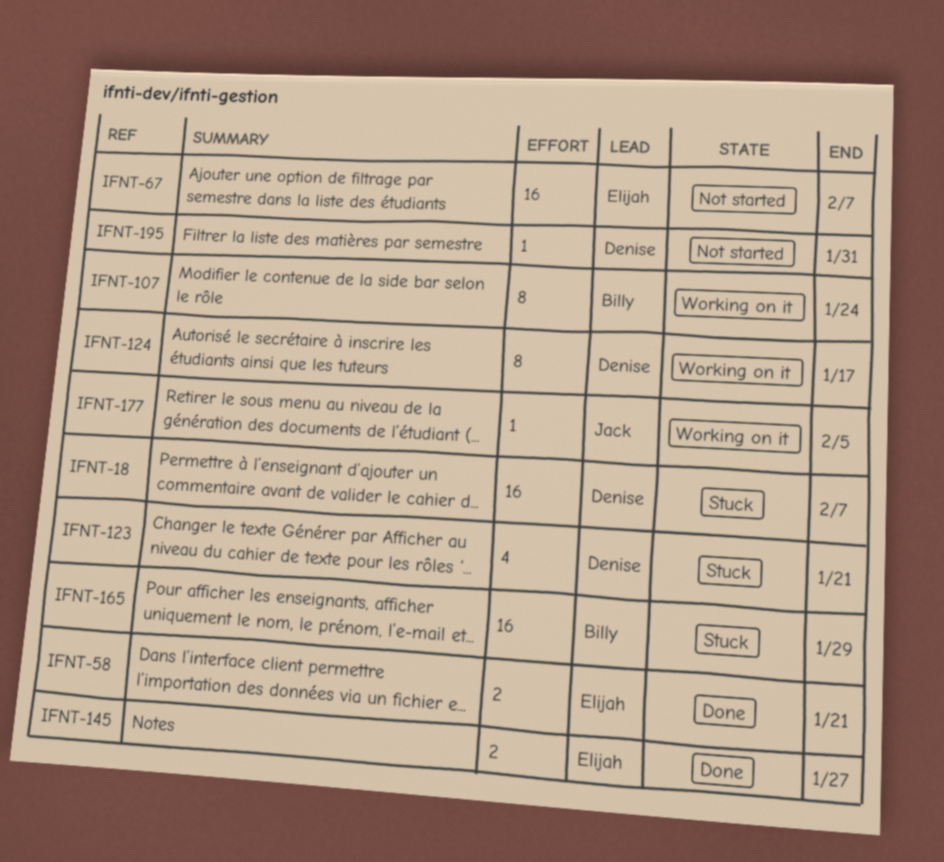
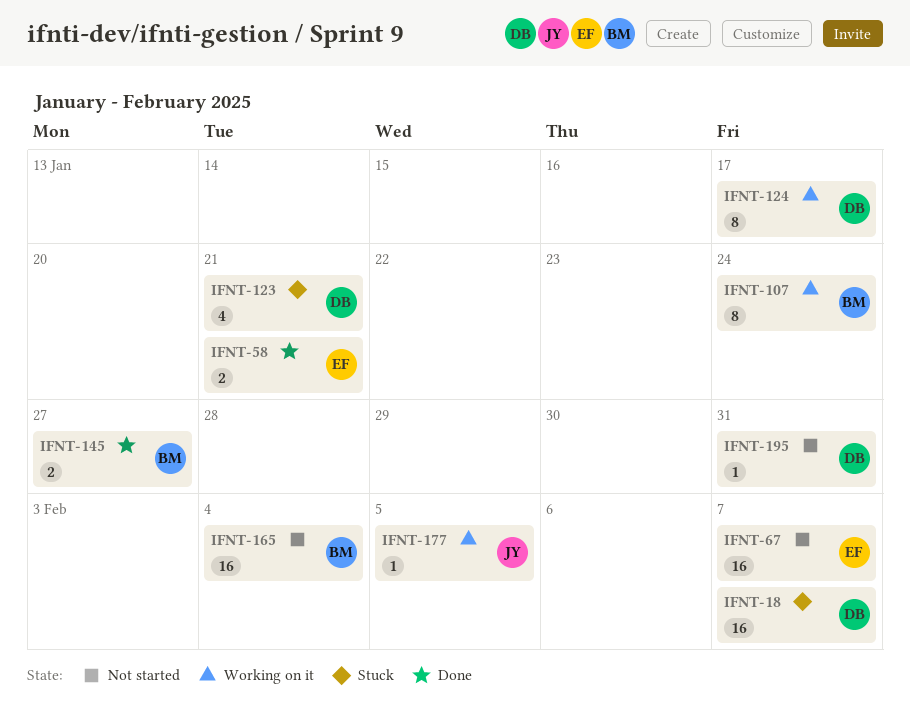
IFNT-145, owner: Elijah -> Billy
IFNT-165, status: Stuck -> Not started
IFNT-165, due: Jan 29 -> Feb 4

